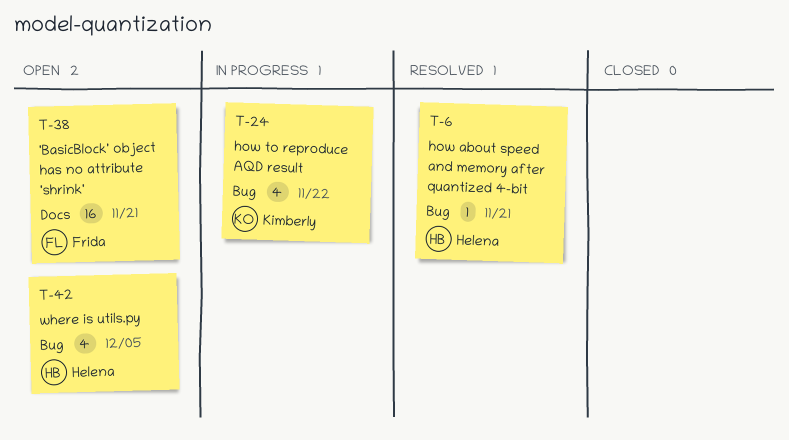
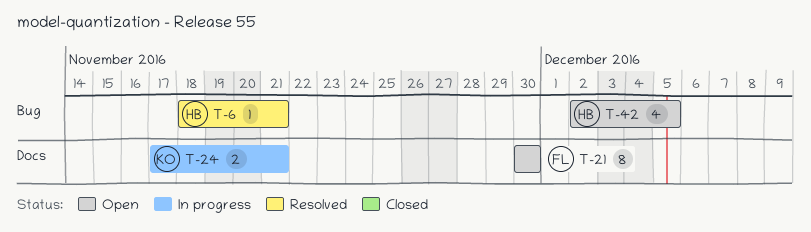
T-21: none -> present
T-24, label: Bug -> Docs
T-24, estimate: 4 -> 2
T-24, due: Nov 22 -> Nov 21
T-38: present -> none

